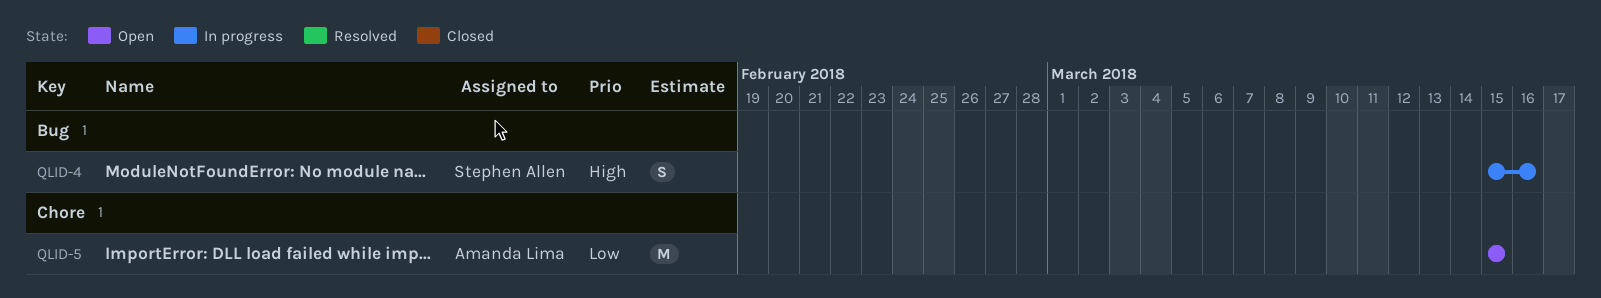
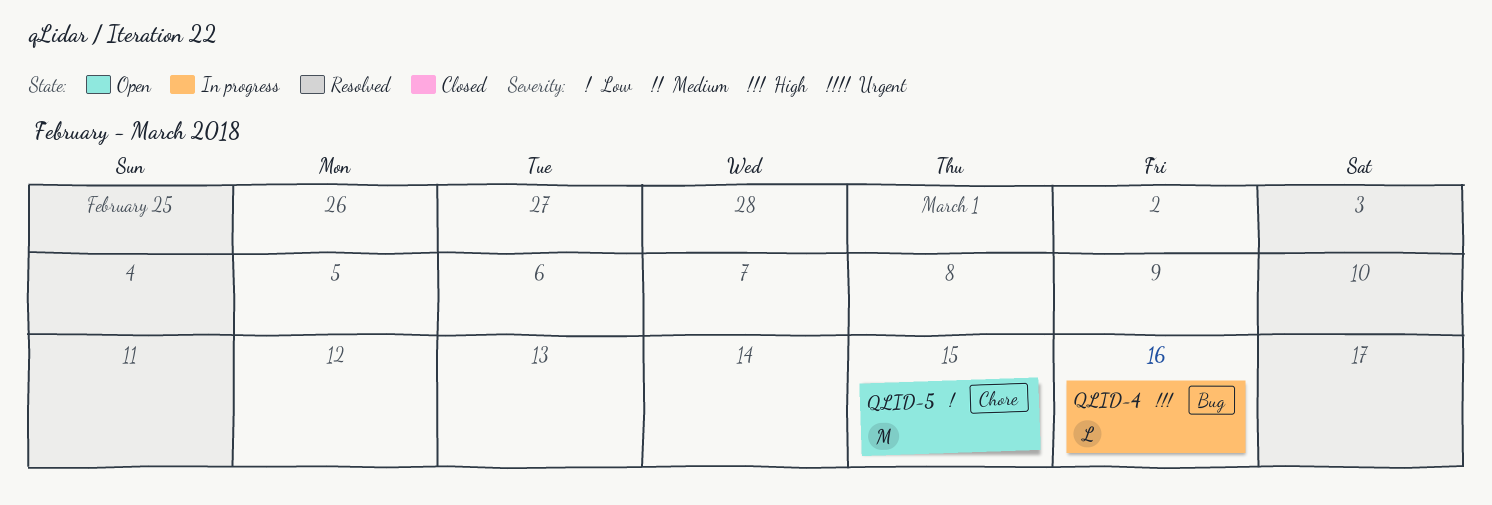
QLID-4, estimate: S -> L

